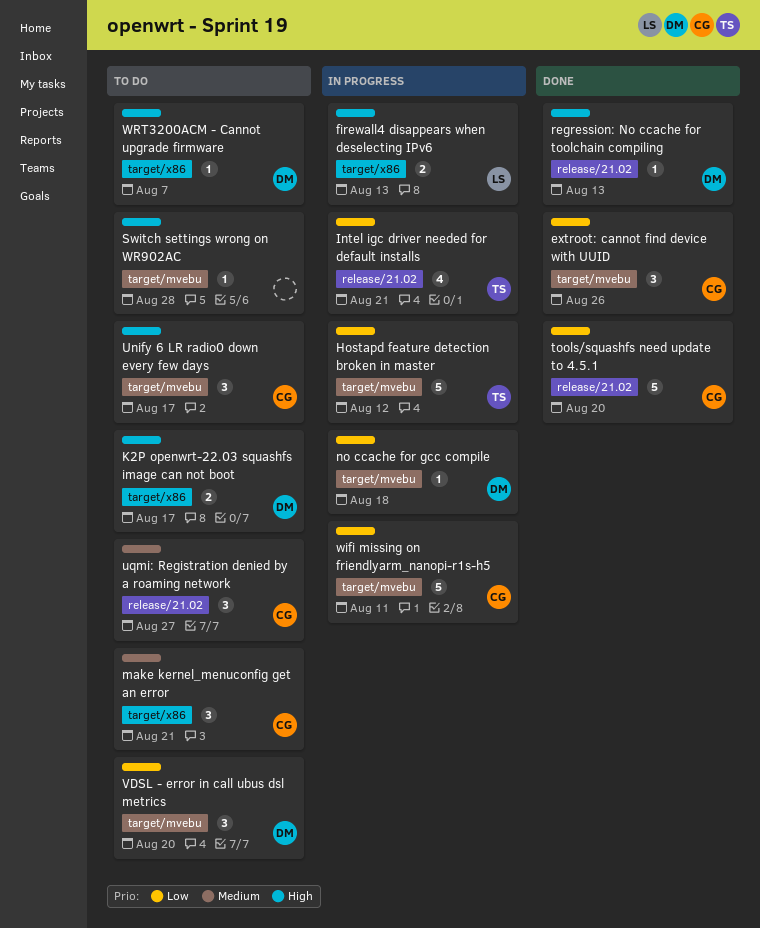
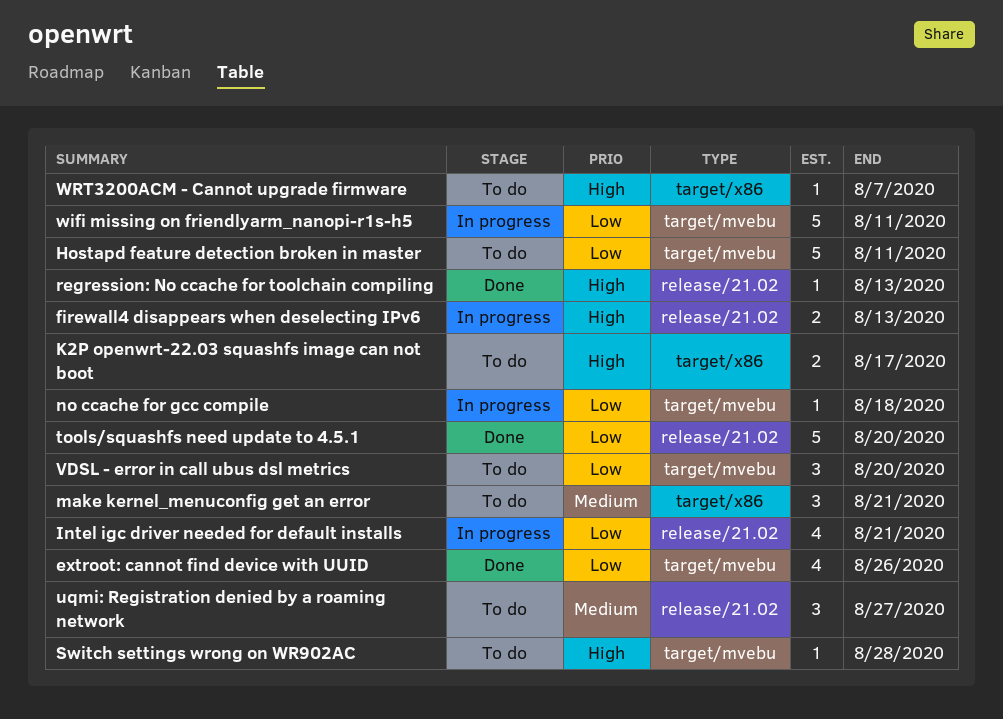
extroot: cannot find device with UUID, estimate: 3 -> 4
firewall4 disappears when deselecting IPv6, label: target/x86 -> release/21.02
Hostapd feature detection broken in master, status: In progress -> To do
Hostapd feature detection broken in master, due: Aug 12 -> Aug 11
Unify 6 LR radio0 down every few days: present -> none

